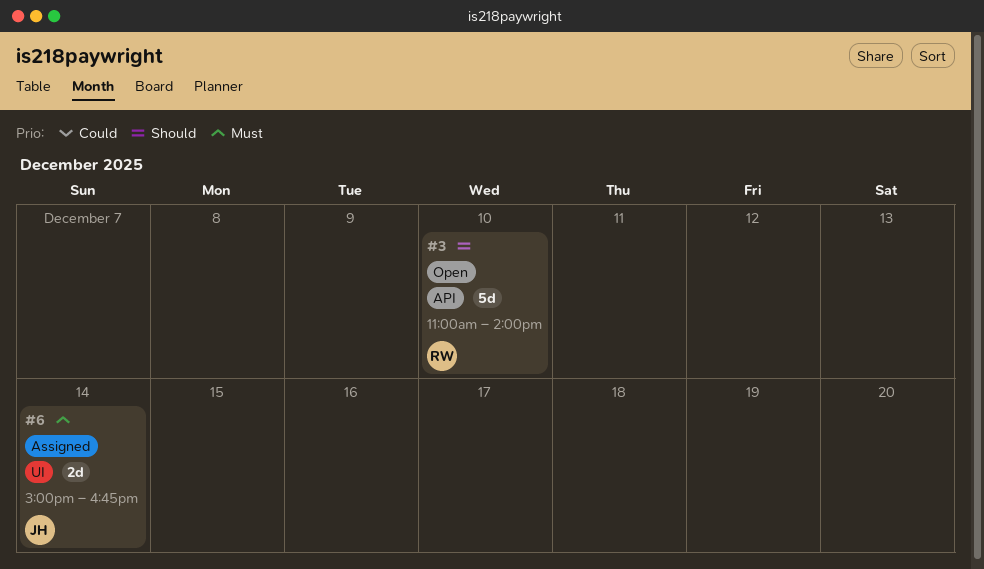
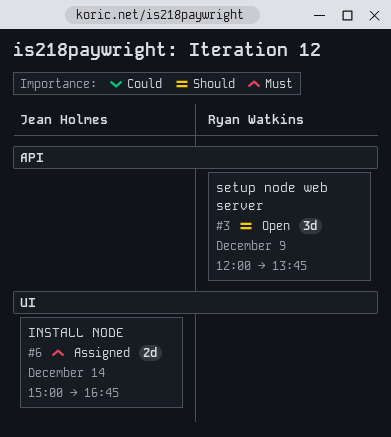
#3, estimate: 5d -> 3d
#3, day: Dec 10 -> Dec 9
#3, begins: 11:00 -> 12:00
#3, ends: 14:00 -> 13:45

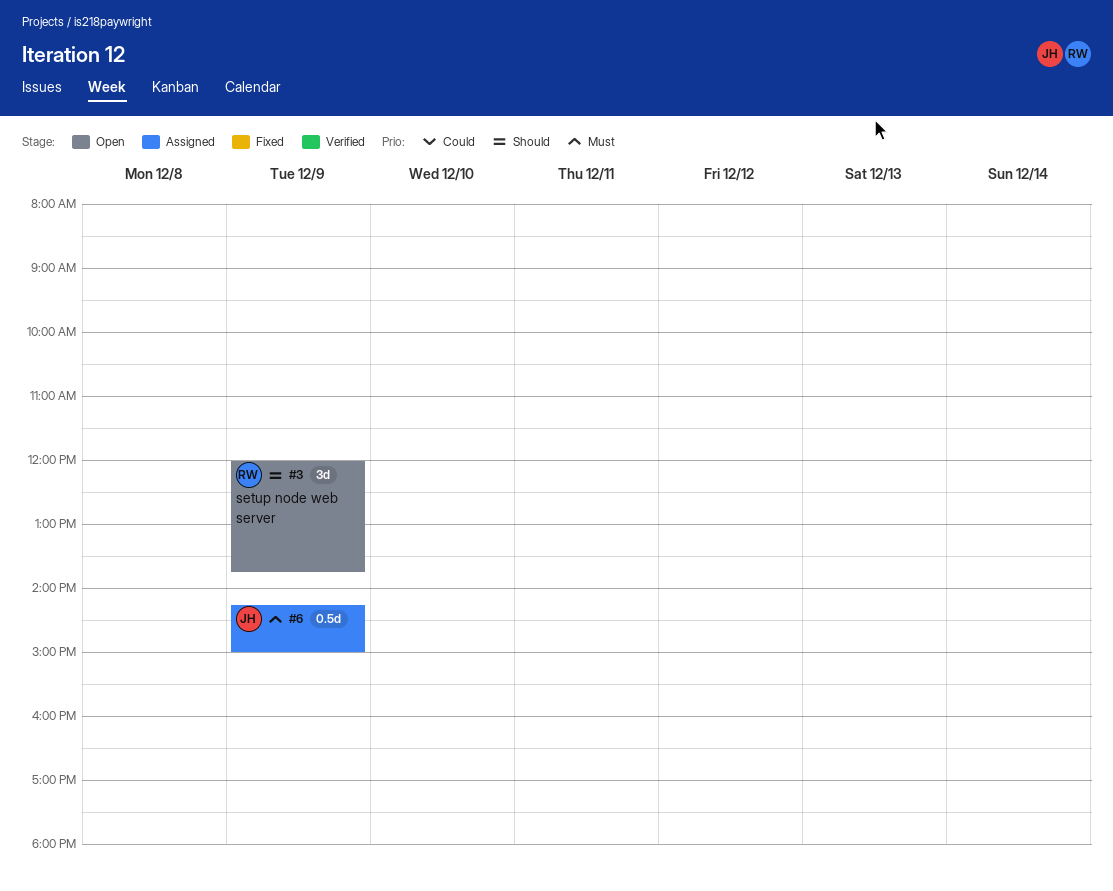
#6, estimate: 2d -> 0.5d
#6, day: Dec 14 -> Dec 9
#6, begins: 15:00 -> 14:15
#6, ends: 16:45 -> 15:00

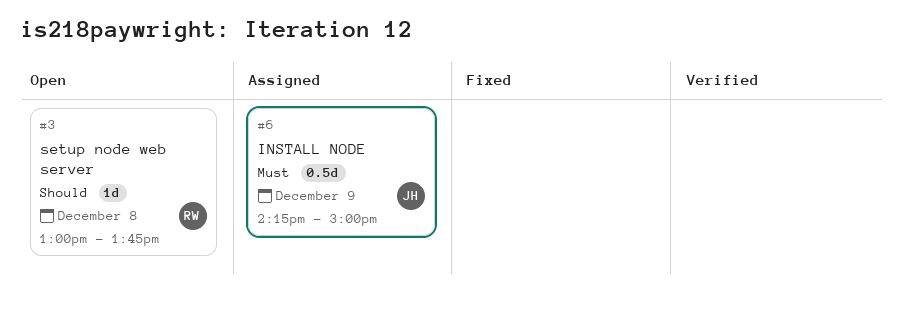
#3, estimate: 3d -> 1d
#3, day: Dec 9 -> Dec 8
#3, begins: 12:00 -> 13:00

